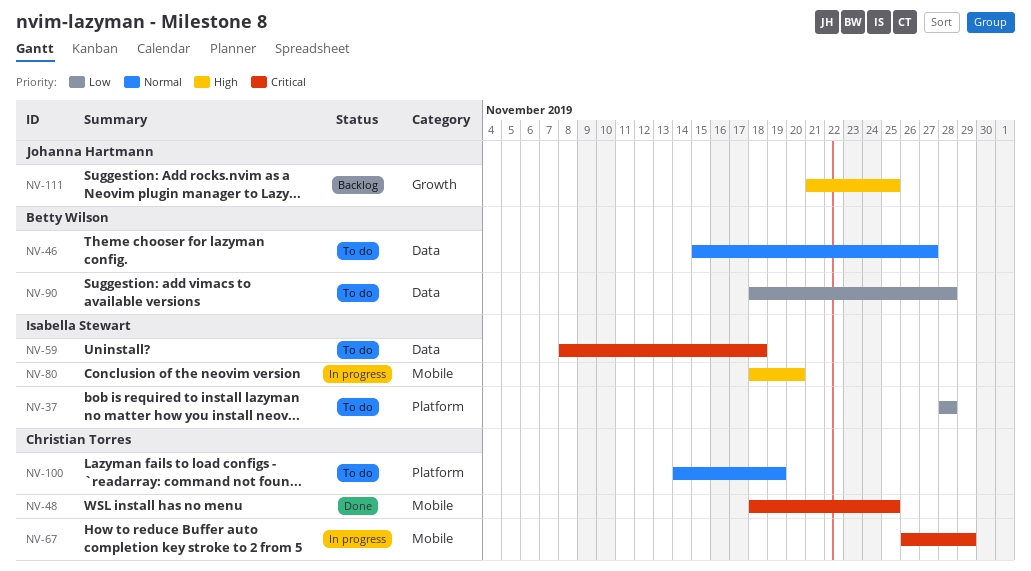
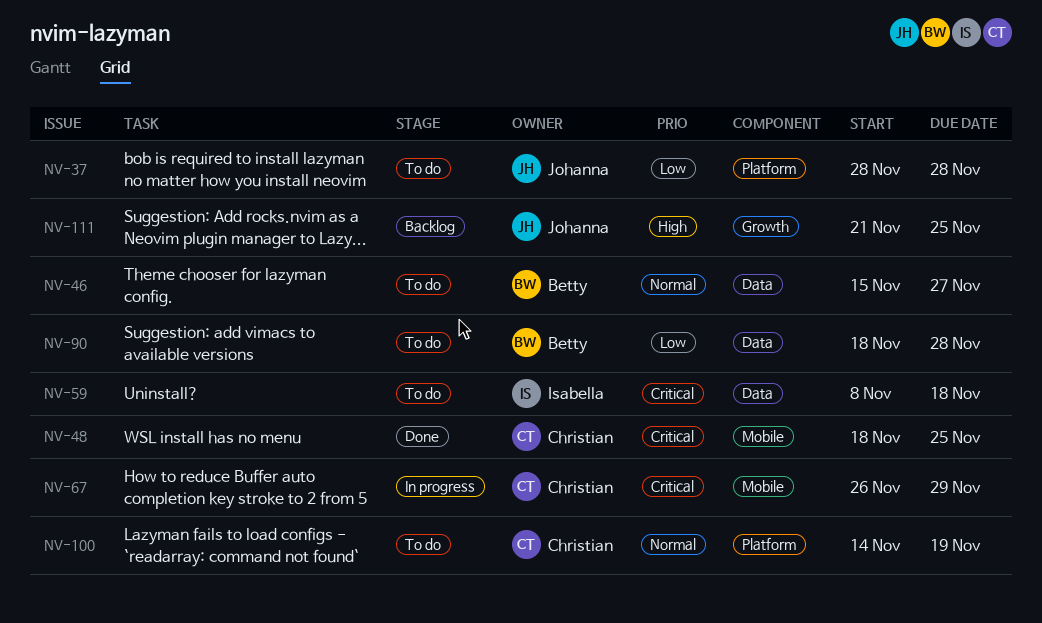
NV-37, owner: Isabella Stewart -> Johanna Hartmann
NV-80: present -> none

